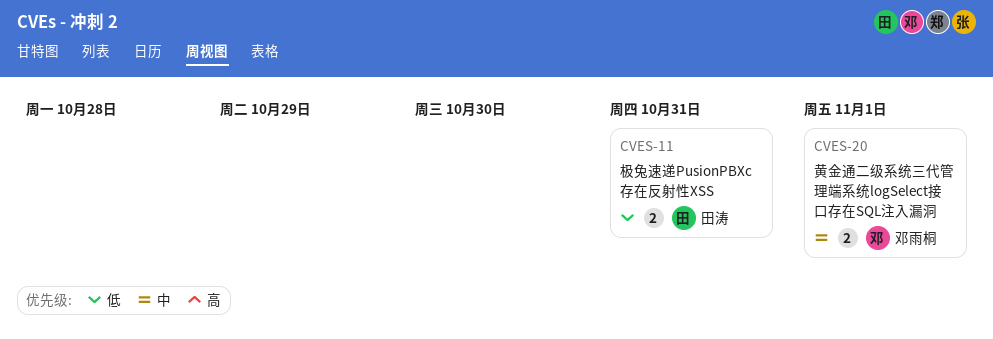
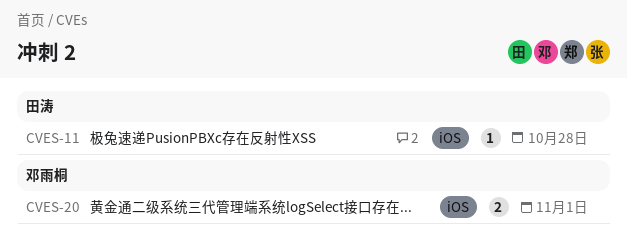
CVES-11, estimate: 2 -> 1
CVES-11, due: Oct 31 -> Oct 28

